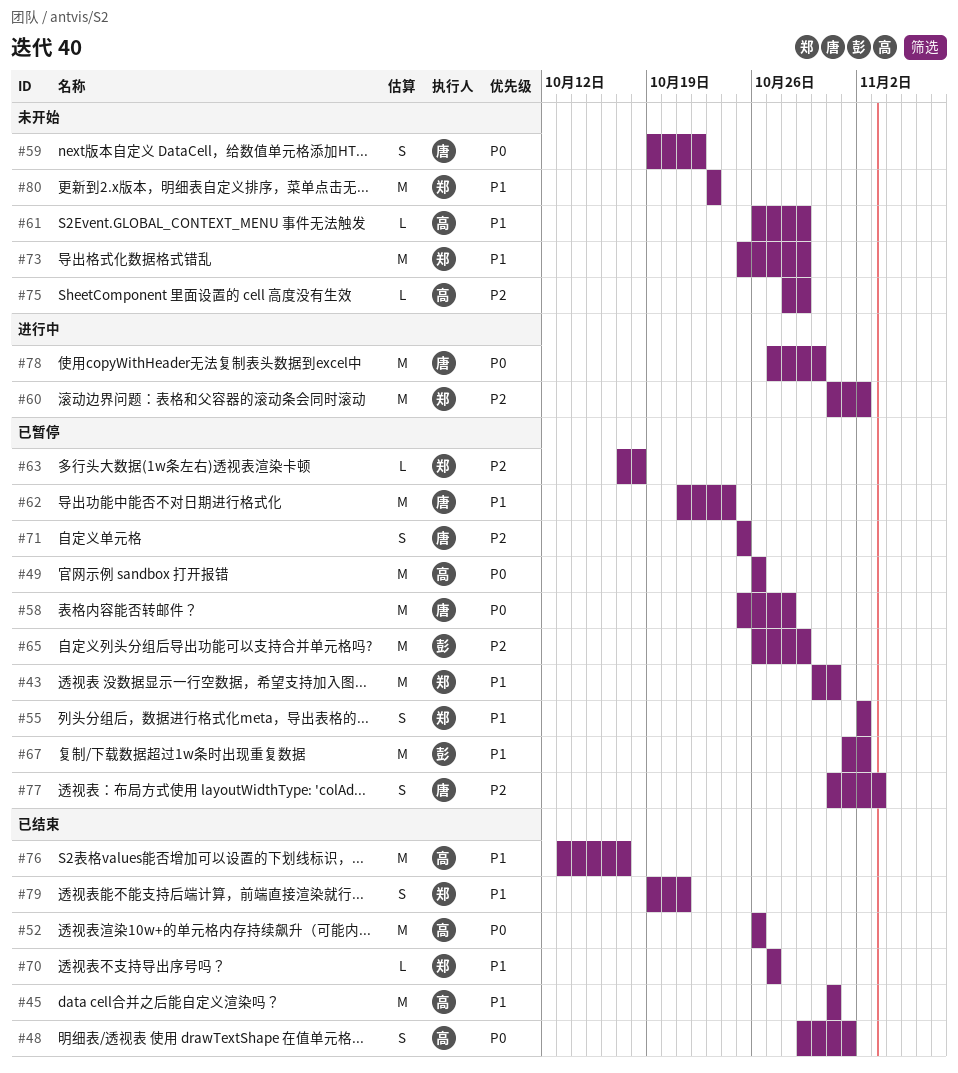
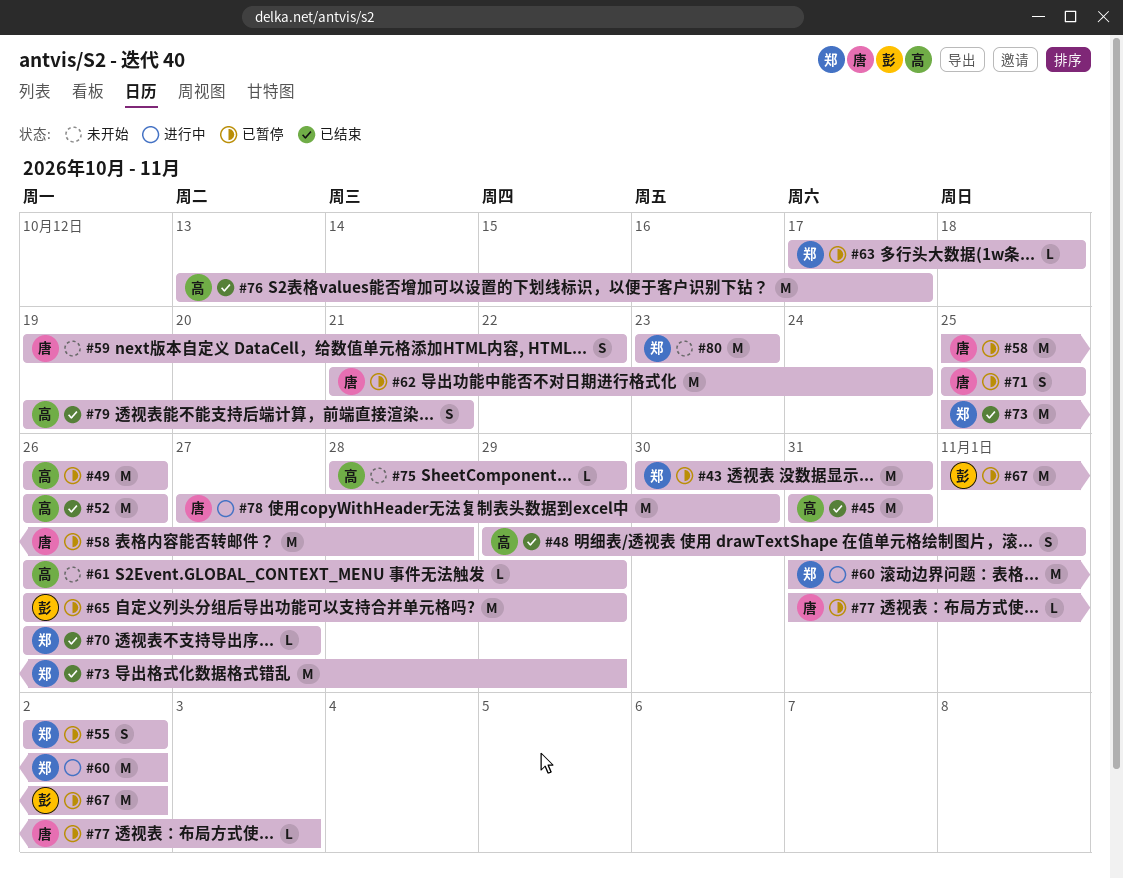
#70, start: Oct 27 -> Oct 26
#73, status: 未开始 -> 已结束
#77, estimate: S -> L
#79, owner: 郑 -> 高

